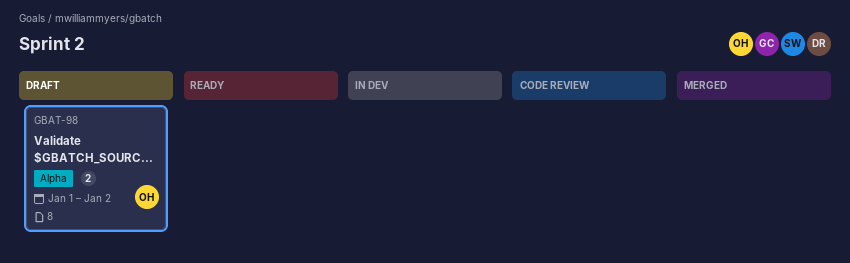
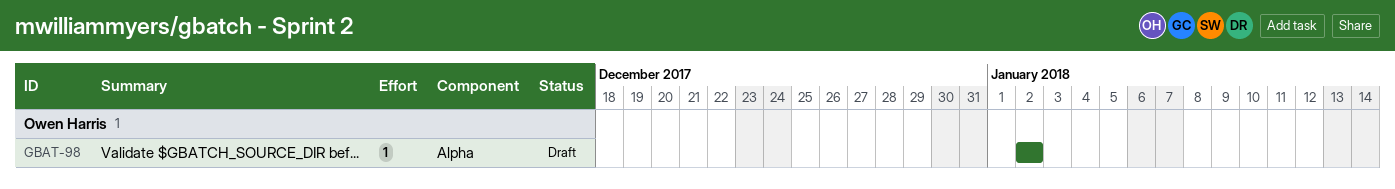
GBAT-98, estimate: 2 -> 1
GBAT-98, start: Jan 1 -> Jan 2

